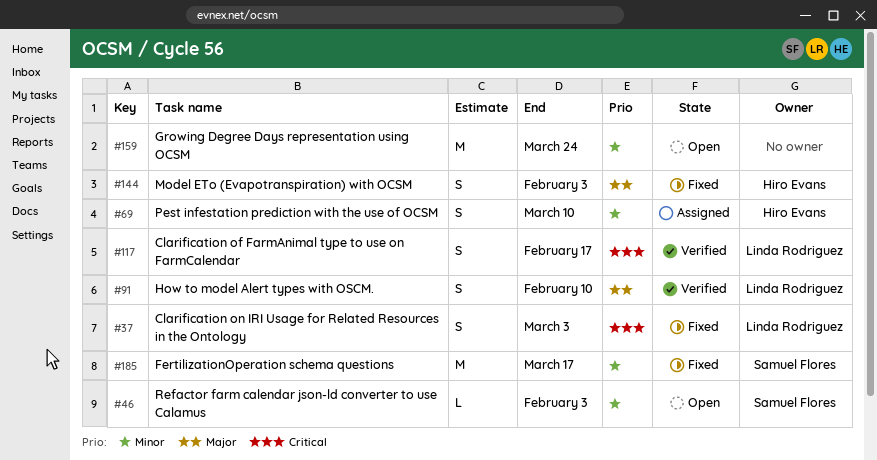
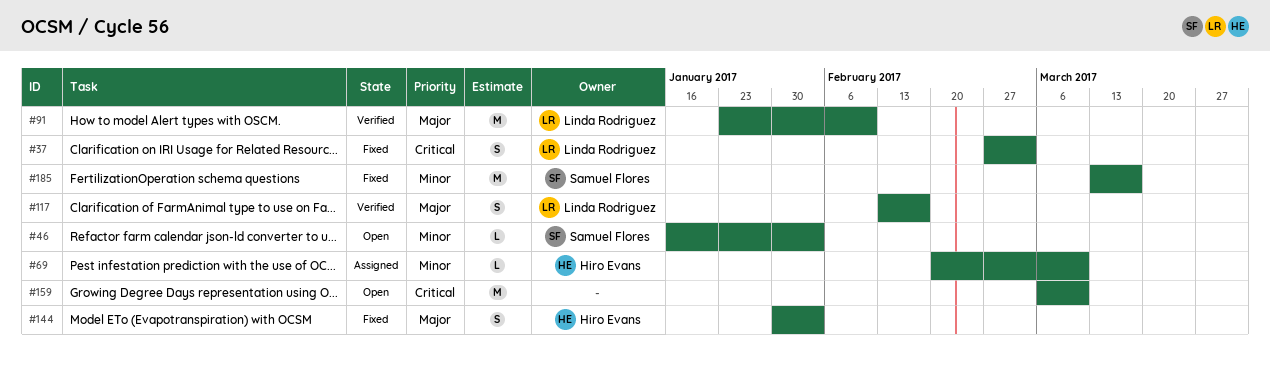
#69, estimate: S -> L
#91, estimate: S -> M
#117, priority: Critical -> Major
#159, priority: Minor -> Critical
#159, due: Mar 24 -> Mar 10

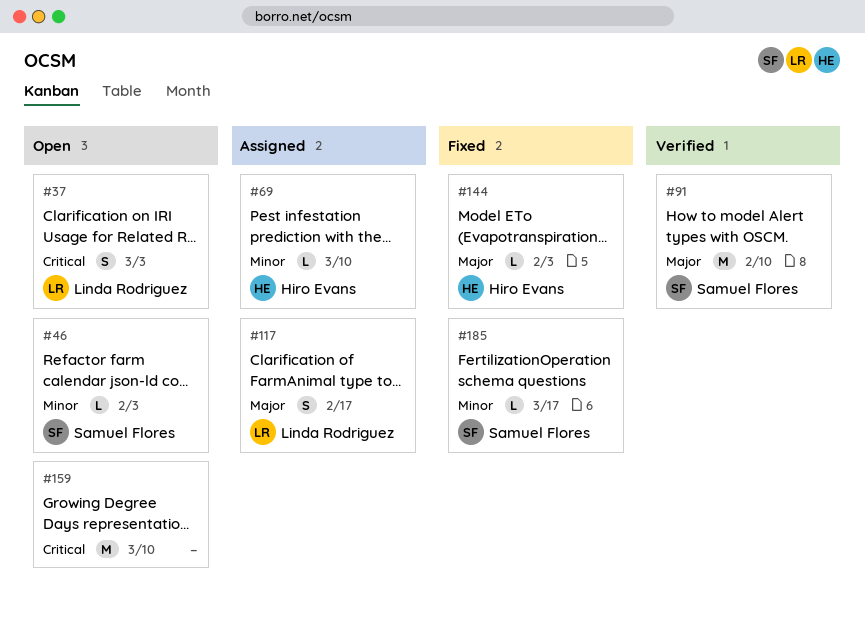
#37, status: Fixed -> Open
#91, owner: Linda Rodriguez -> Samuel Flores
#117, status: Verified -> Assigned
#144, estimate: S -> L
#185, estimate: M -> L

